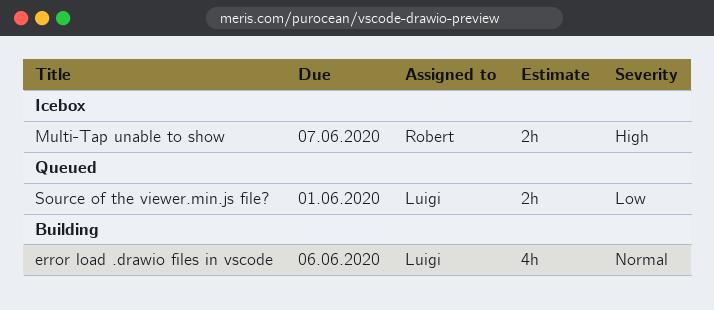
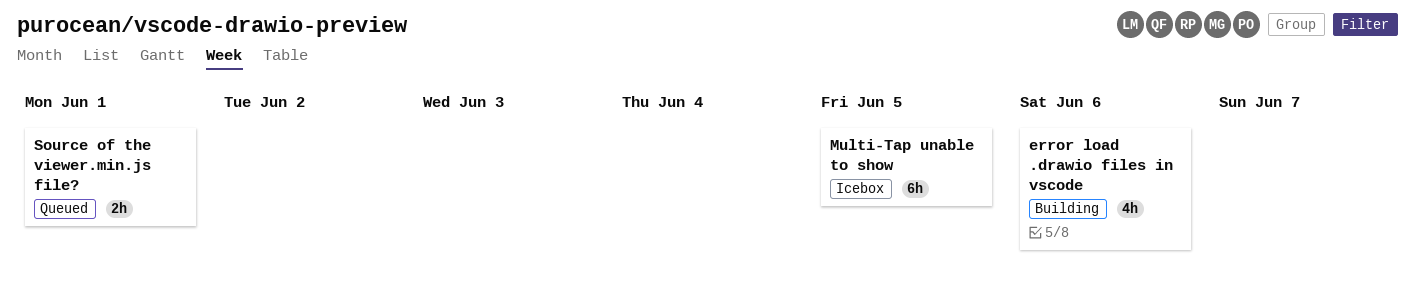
Multi-Tap unable to show, estimate: 2h -> 6h
Multi-Tap unable to show, due: Jun 7 -> Jun 5

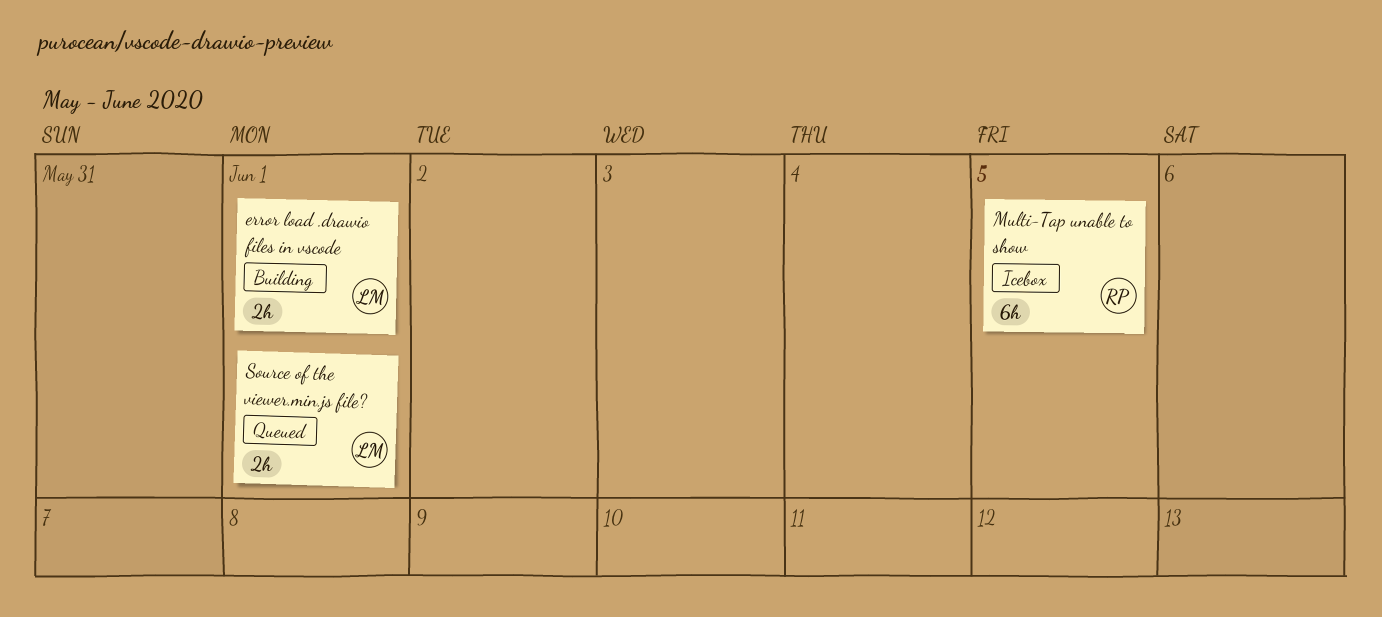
error load .drawio files in vscode, estimate: 4h -> 2h
error load .drawio files in vscode, due: Jun 6 -> Jun 1

